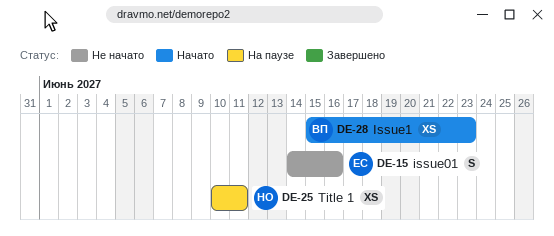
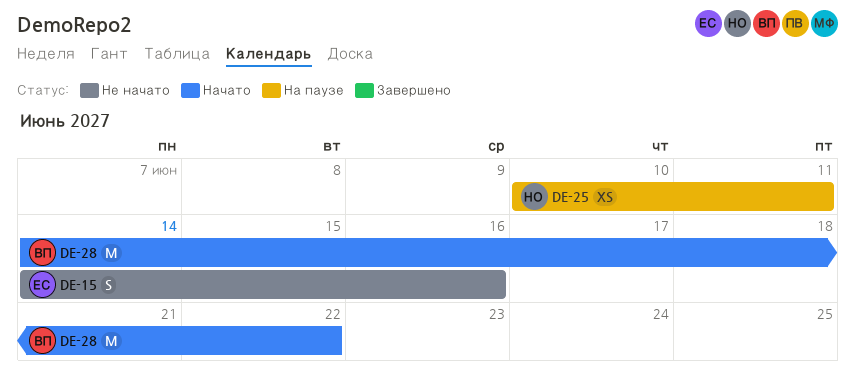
DE-28, estimate: XS -> M
DE-28, start: Jun 15 -> Jun 14
DE-28, due: Jun 23 -> Jun 22

